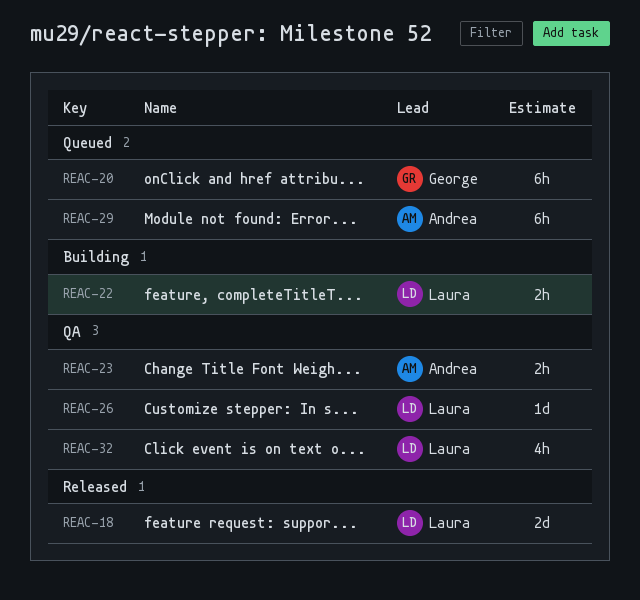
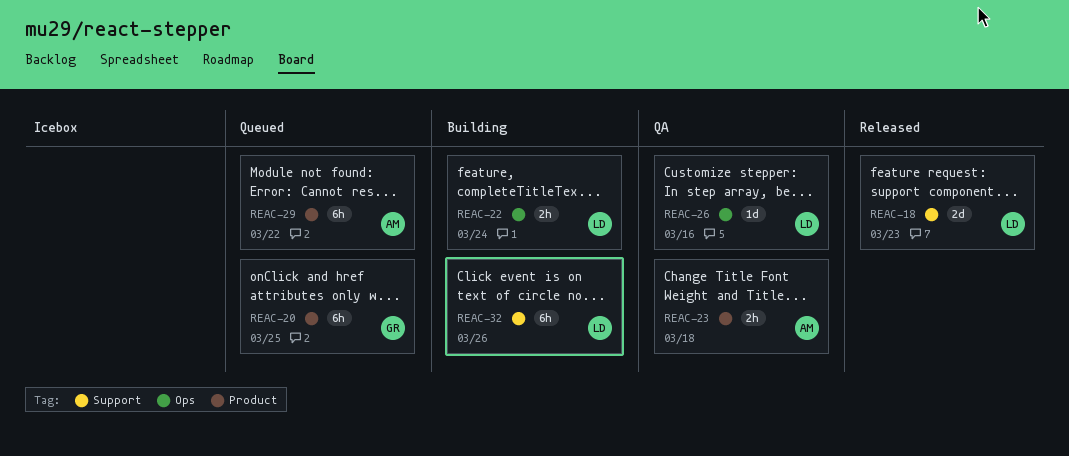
REAC-32, status: QA -> Building
REAC-32, estimate: 4h -> 6h

